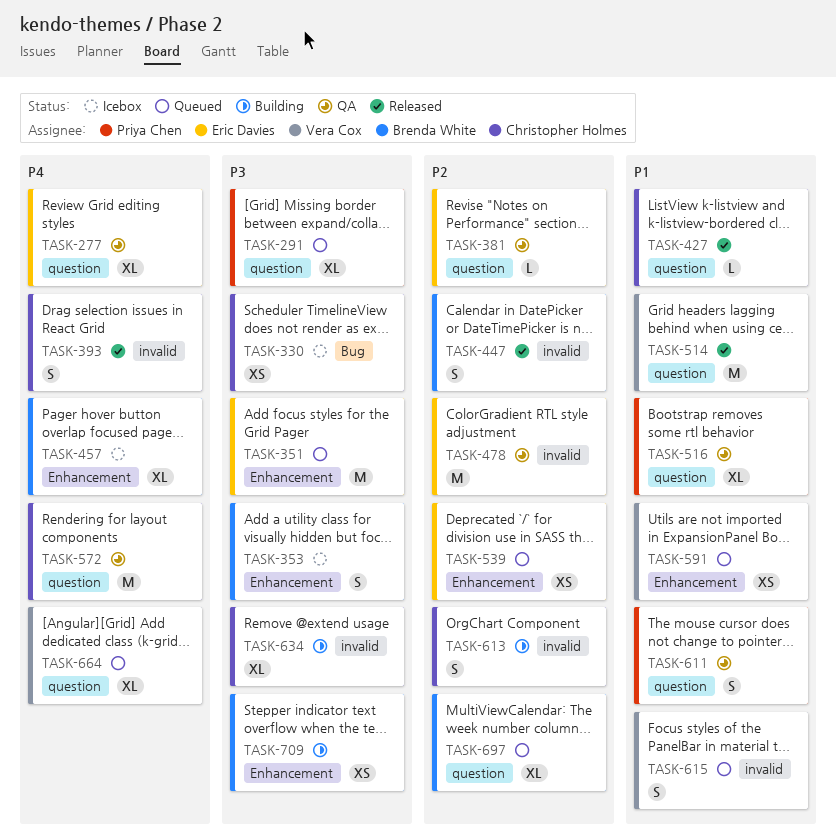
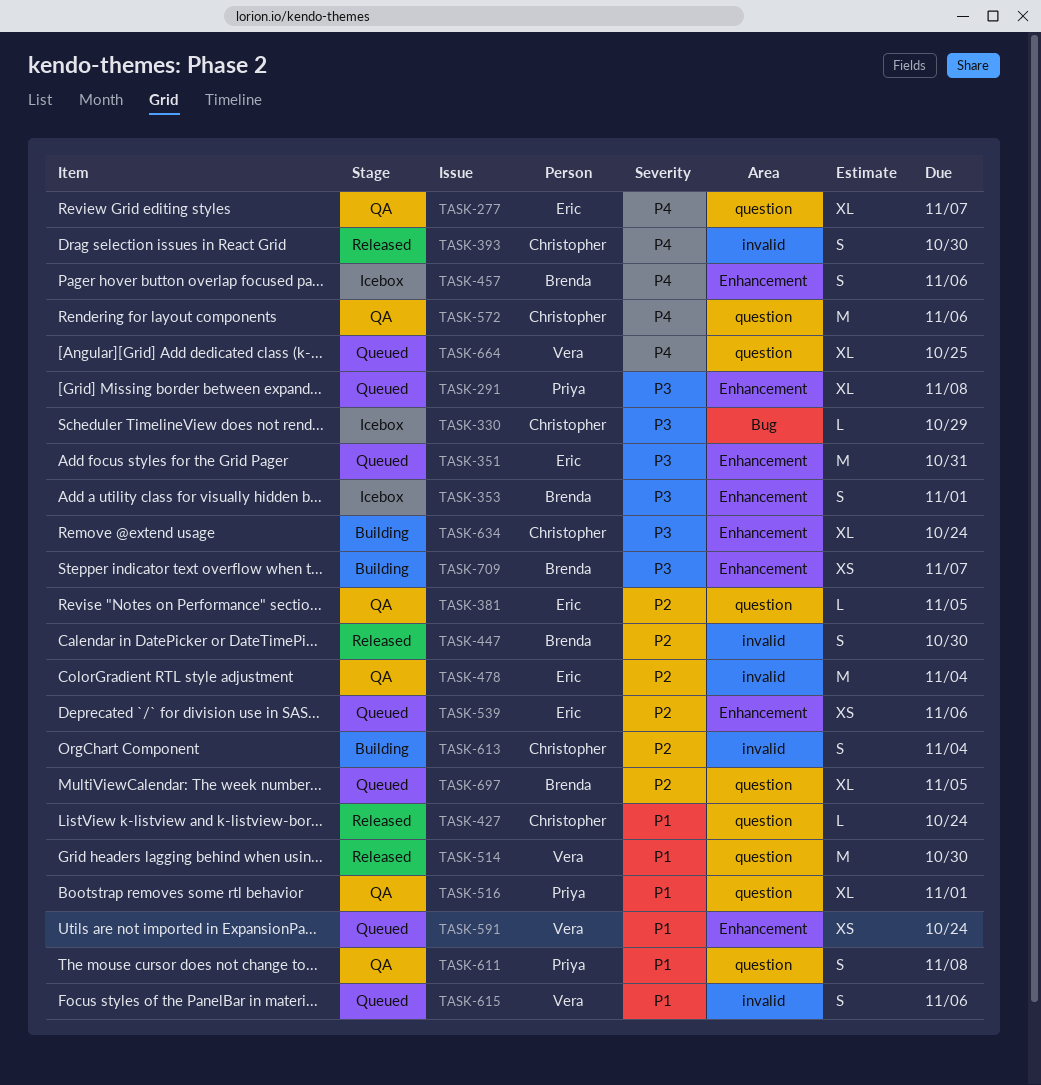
TASK-291, label: question -> Enhancement
TASK-330, estimate: XS -> L
TASK-457, estimate: XL -> S
TASK-634, label: invalid -> Enhancement

